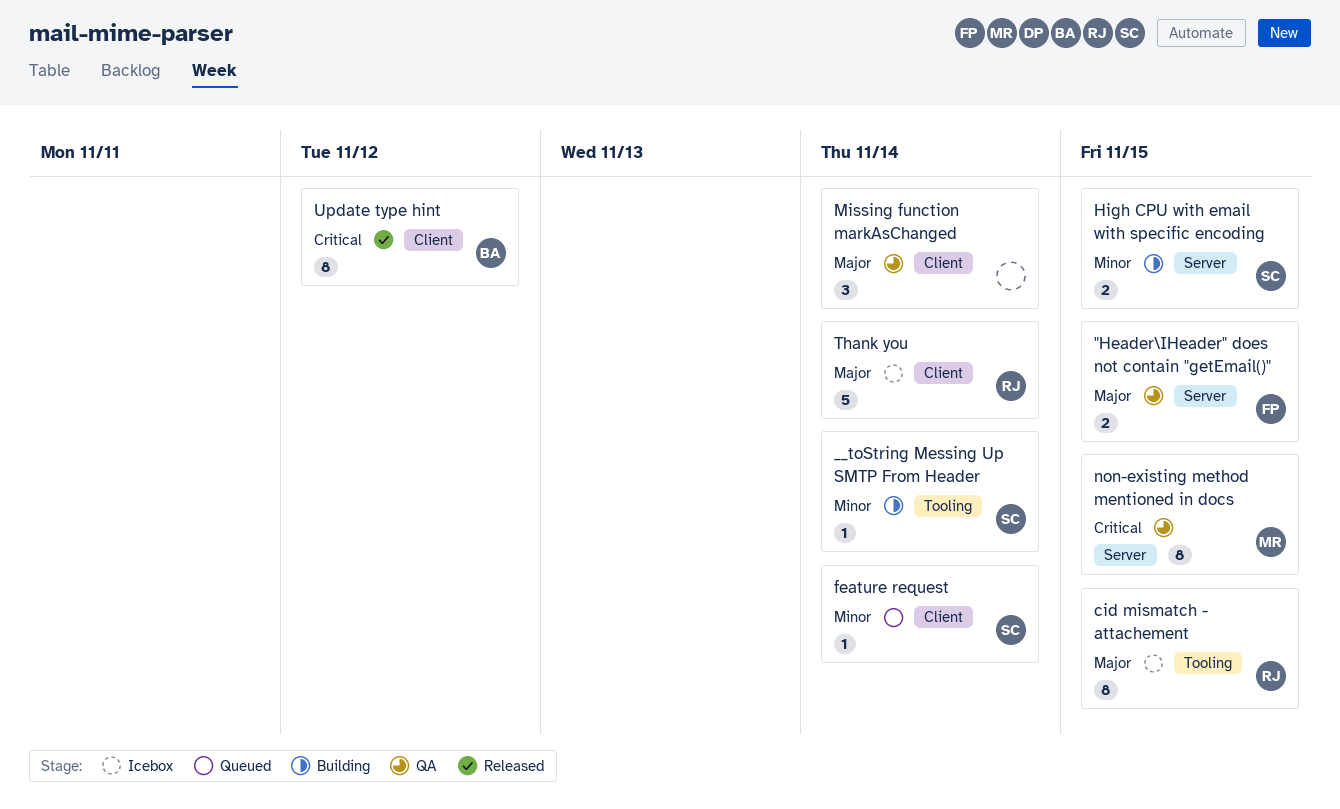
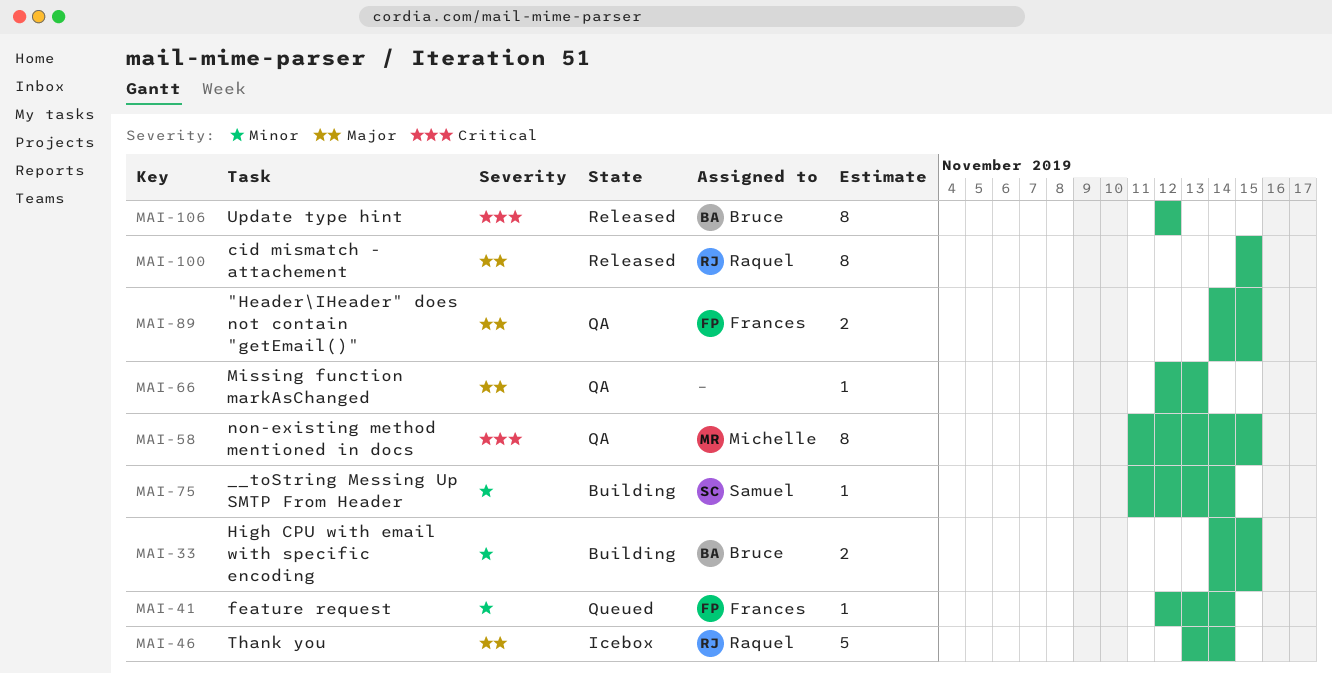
cid mismatch - attachement, status: Icebox -> Released
feature request, owner: Samuel -> Frances
High CPU with email with specific encoding, owner: Samuel -> Bruce
Missing function markAsChanged, estimate: 3 -> 1
Missing function markAsChanged, due: Nov 14 -> Nov 13

